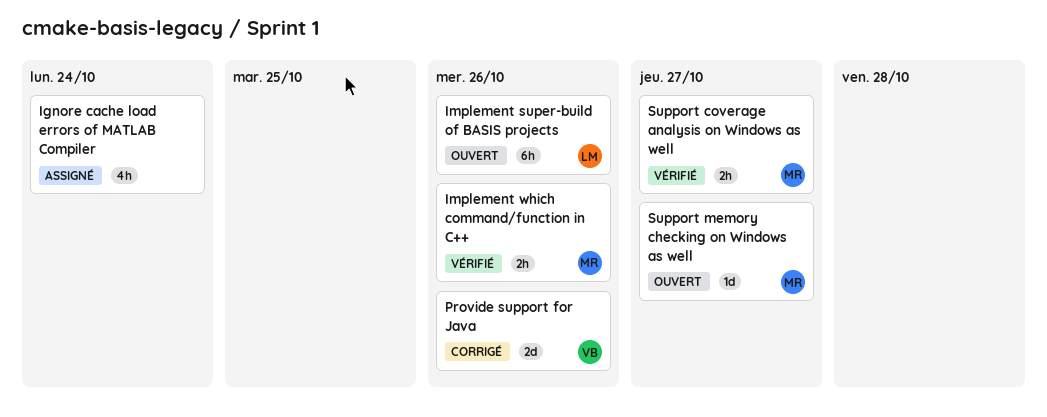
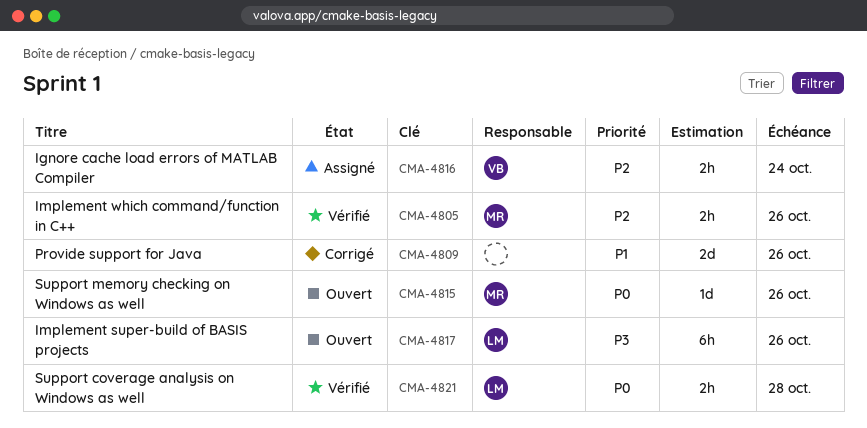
Ignore cache load errors of MATLAB Compiler, owner: none -> VB
Ignore cache load errors of MATLAB Compiler, estimate: 4h -> 2h
Provide support for Java, owner: VB -> none
Support coverage analysis on Windows as well, owner: MR -> LM
Support coverage analysis on Windows as well, due: Oct 27 -> Oct 28
Support memory checking on Windows as well, due: Oct 27 -> Oct 26

